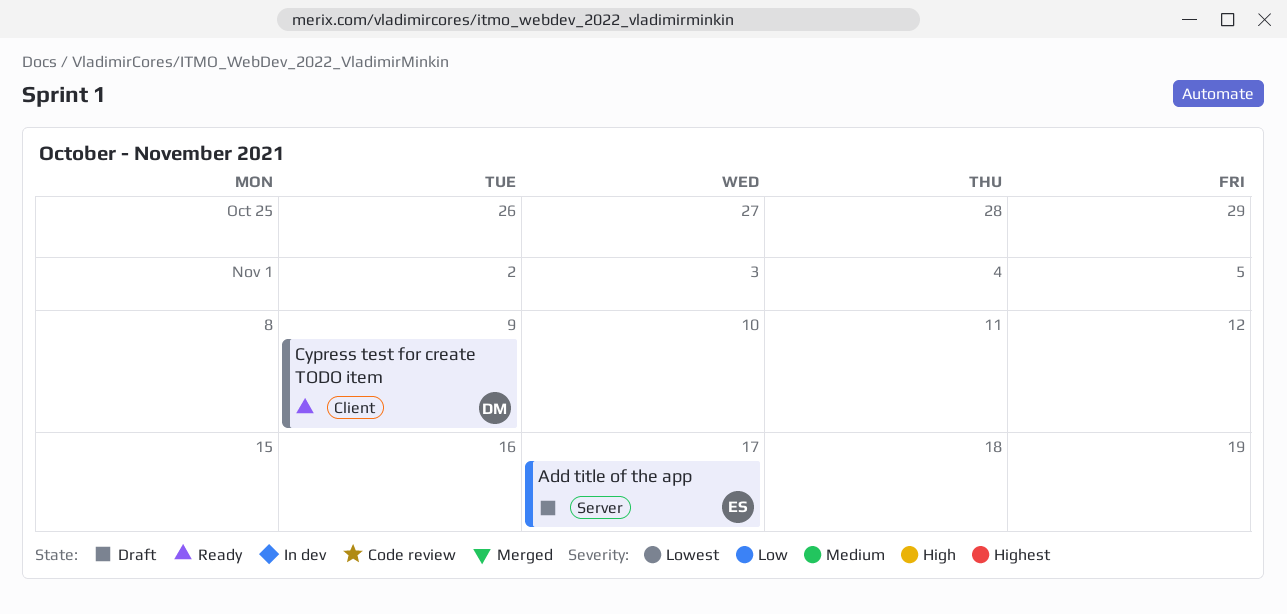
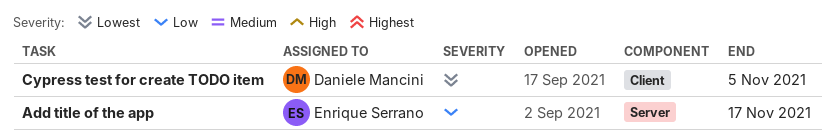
Cypress test for create TODO item, due: Nov 9 -> Nov 5

